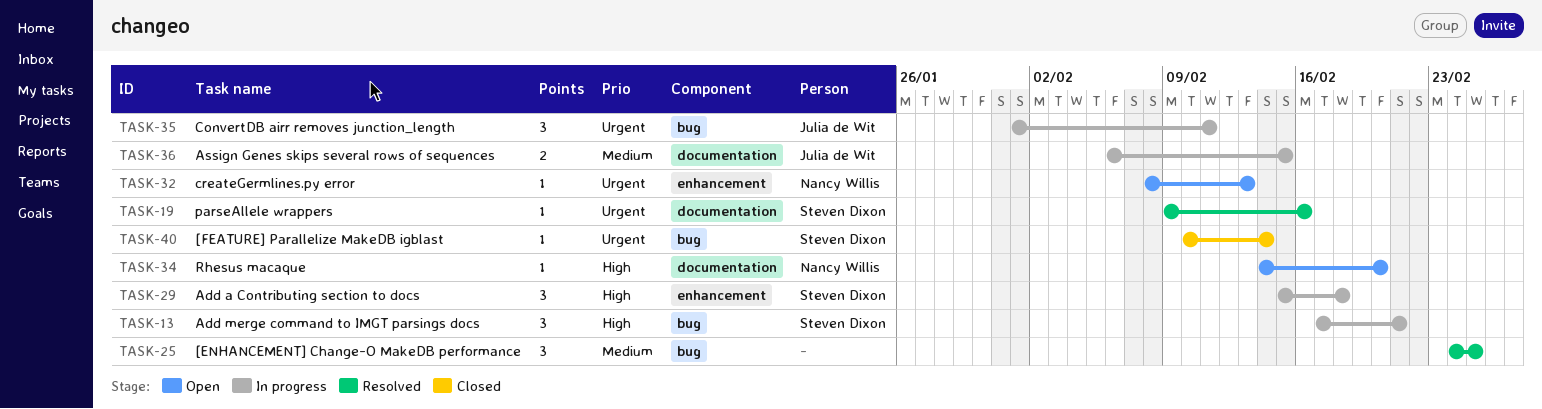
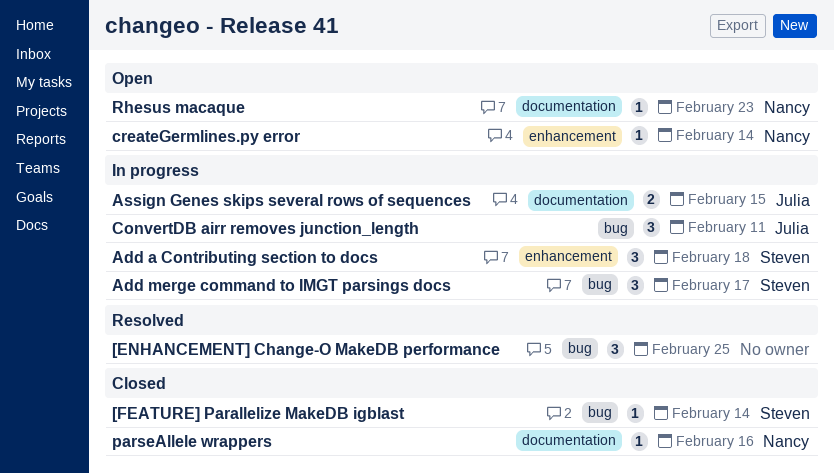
Add merge command to IMGT parsings docs, due: Feb 21 -> Feb 17
createGermlines.py error, due: Feb 13 -> Feb 14
parseAllele wrappers, status: Resolved -> Closed
parseAllele wrappers, owner: Steven Dixon -> Nancy Willis
Rhesus macaque, due: Feb 20 -> Feb 23

